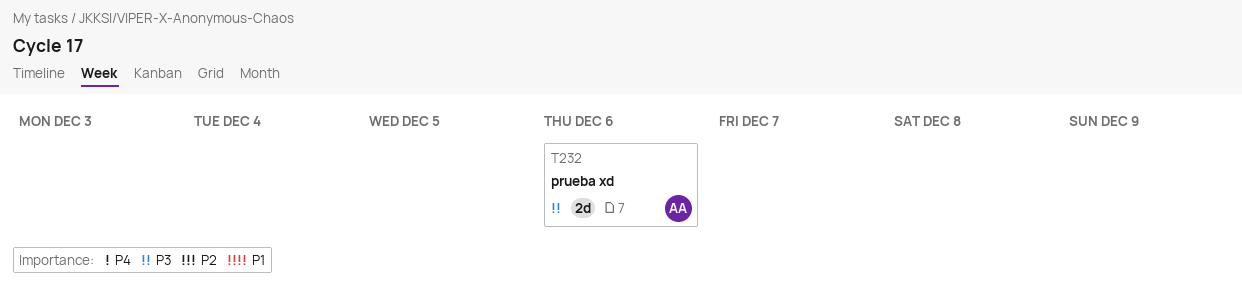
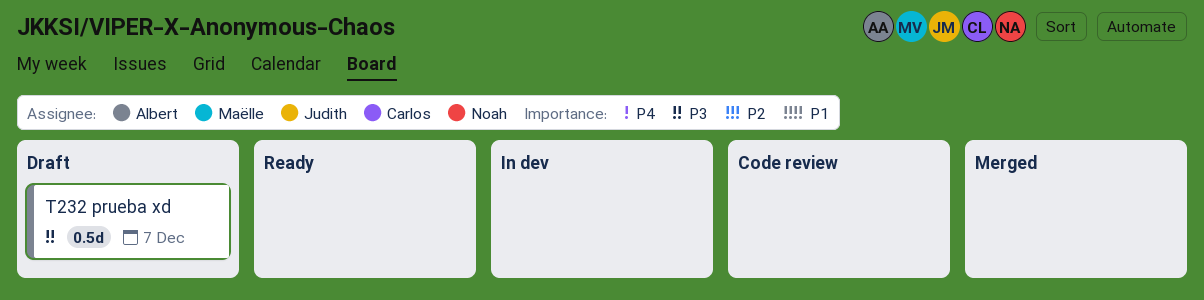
T232, estimate: 2d -> 0.5d
T232, due: Dec 6 -> Dec 7

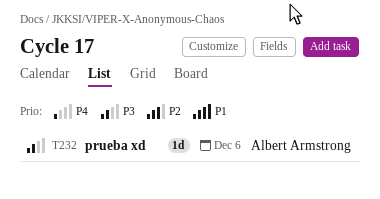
T232, estimate: 0.5d -> 1d
T232, due: Dec 7 -> Dec 6

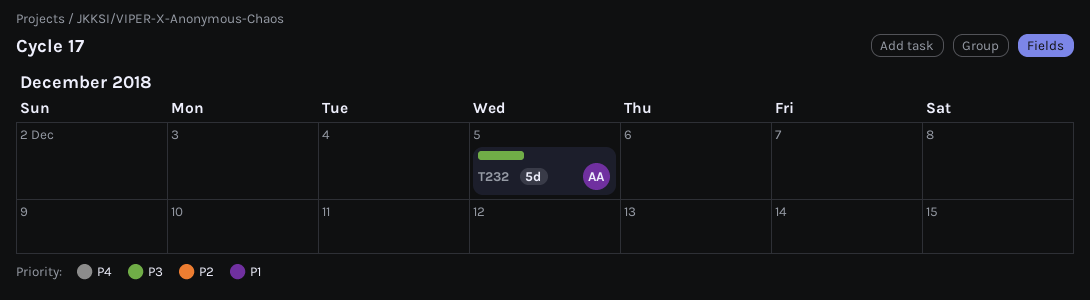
T232, estimate: 1d -> 5d
T232, due: Dec 6 -> Dec 5

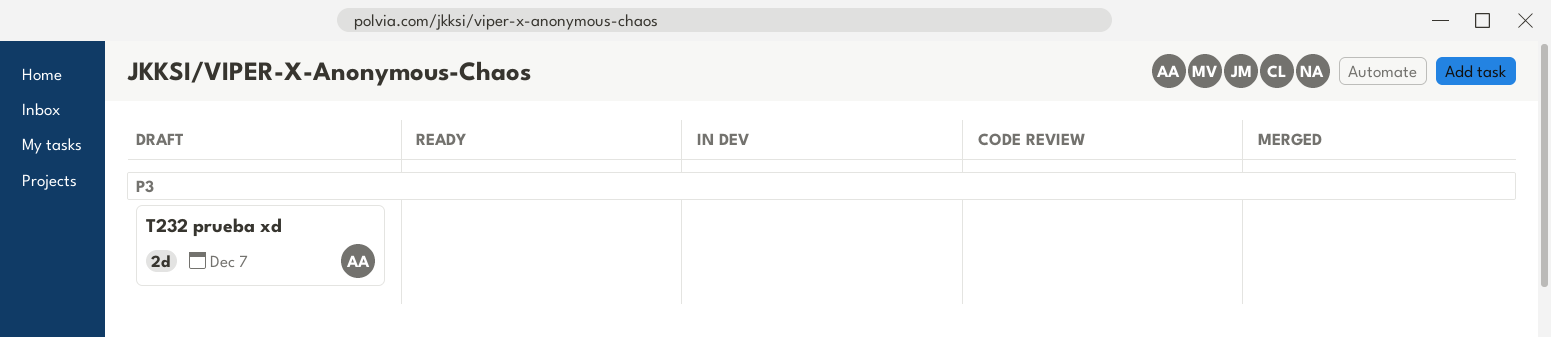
T232, estimate: 5d -> 2d
T232, due: Dec 5 -> Dec 7

